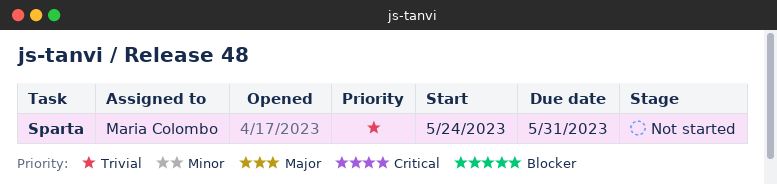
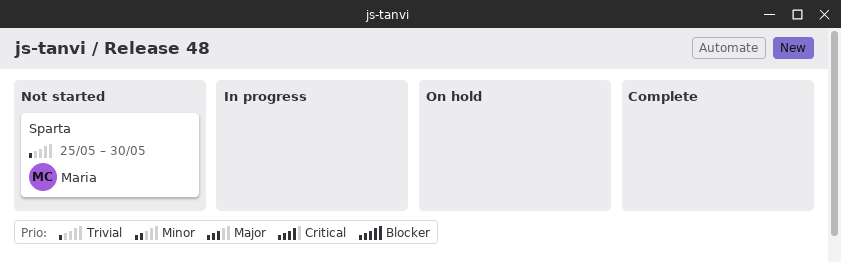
Sparta, start: May 24 -> May 25
Sparta, due: May 31 -> May 30

